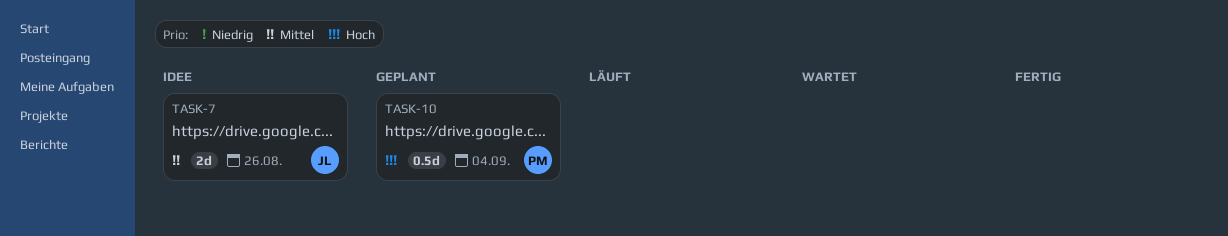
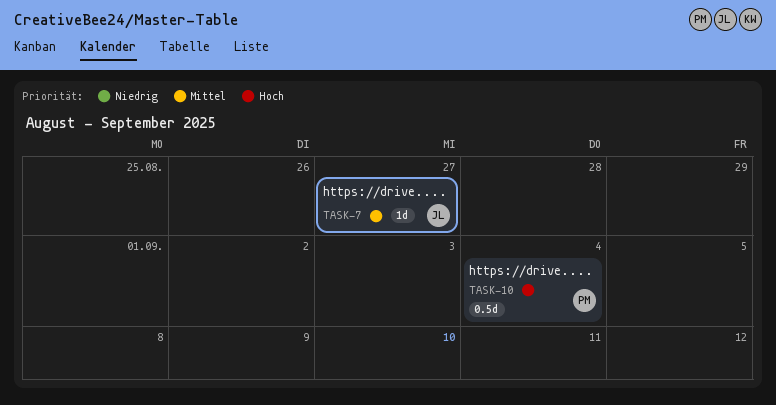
TASK-7, estimate: 2d -> 1d
TASK-7, due: Aug 26 -> Aug 27

